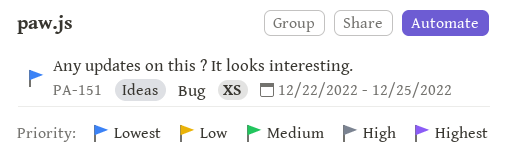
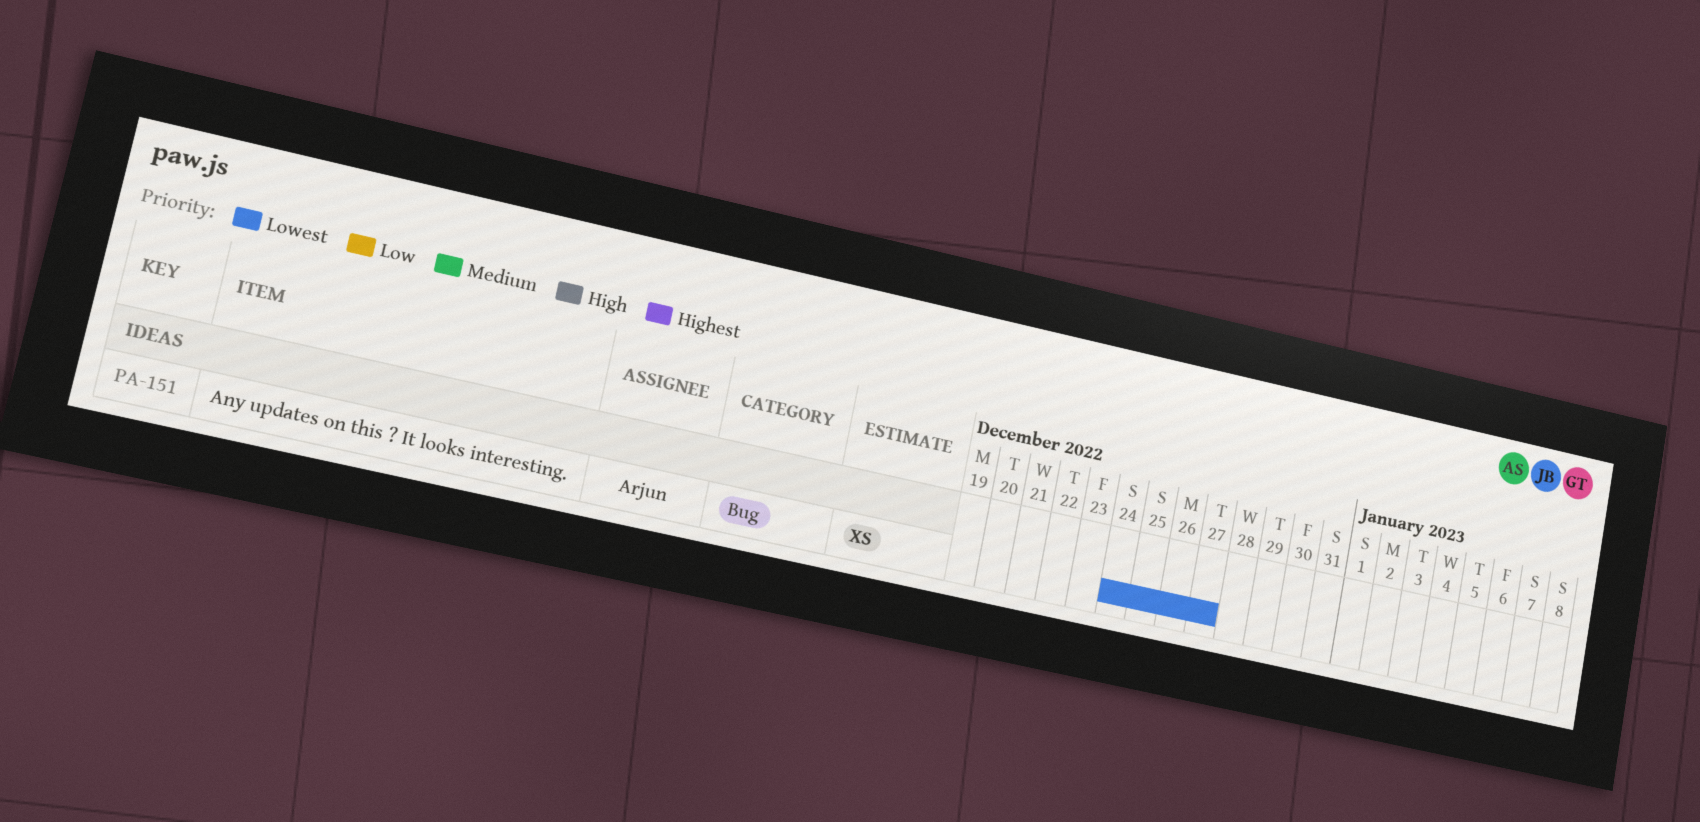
PA-151, start: Dec 22 -> Dec 24
PA-151, due: Dec 25 -> Dec 27

